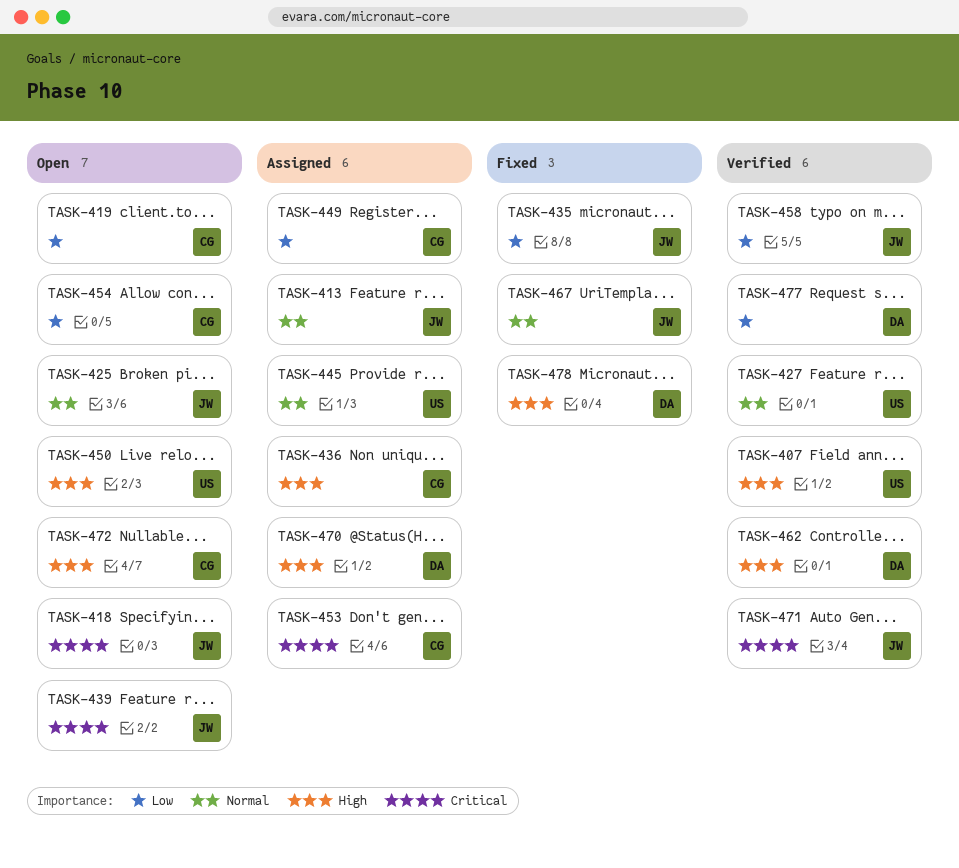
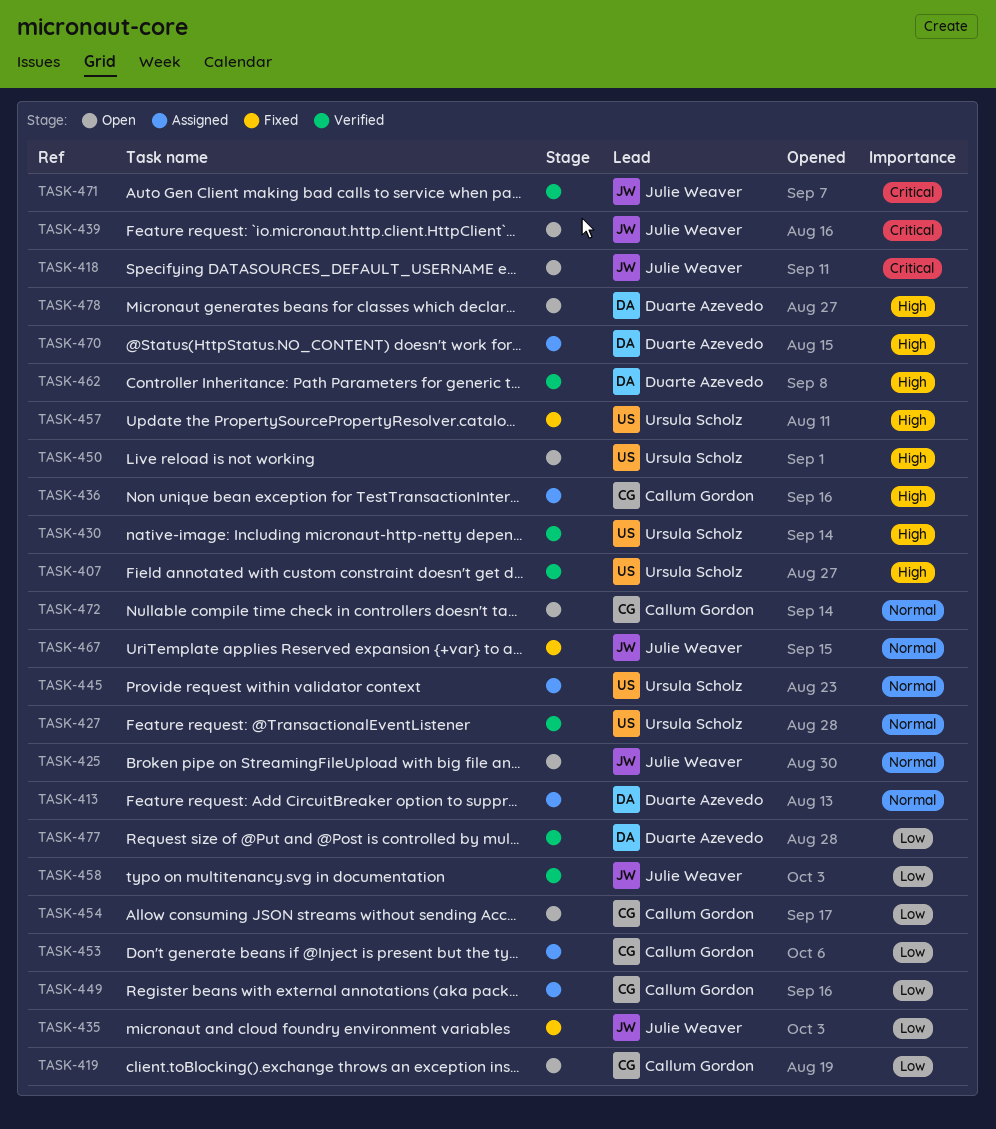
TASK-413, owner: Julie Weaver -> Duarte Azevedo
TASK-430: none -> present
TASK-453, priority: Critical -> Low
TASK-457: none -> present
TASK-472, priority: High -> Normal
TASK-478, status: Fixed -> Open

